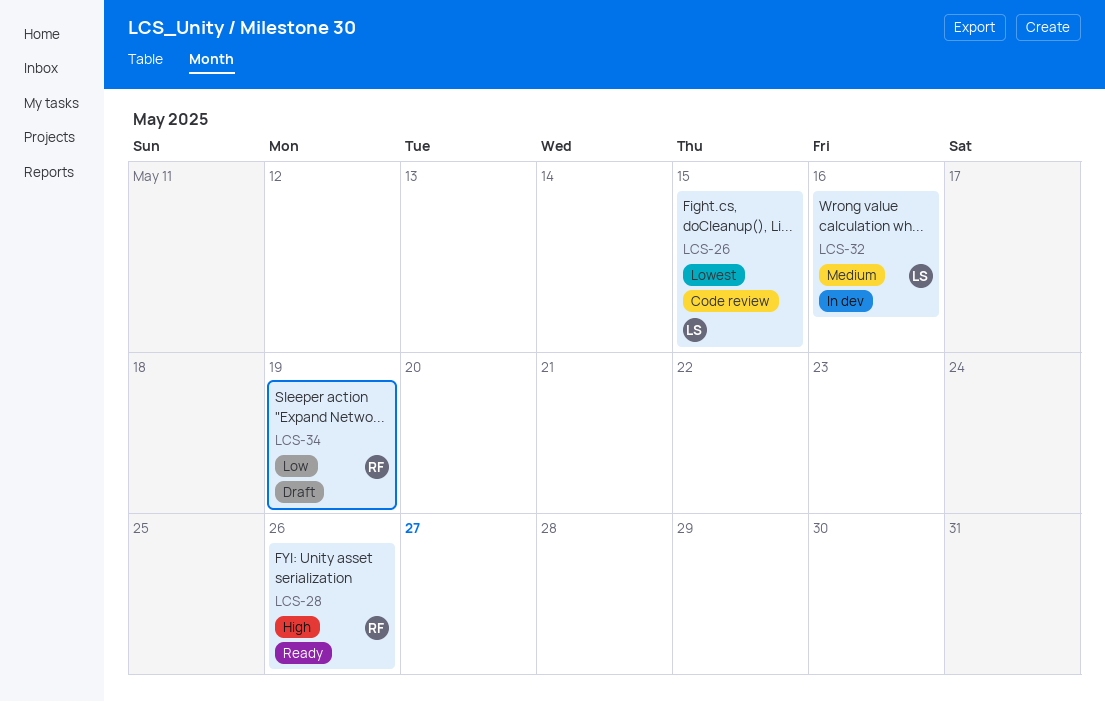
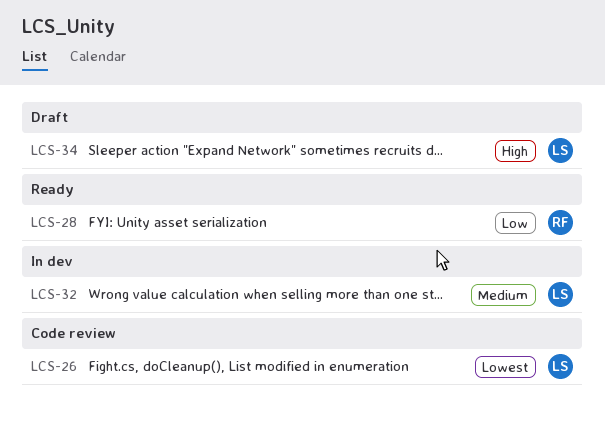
LCS-28, priority: High -> Low
LCS-34, owner: RF -> LS
LCS-34, priority: Low -> High

